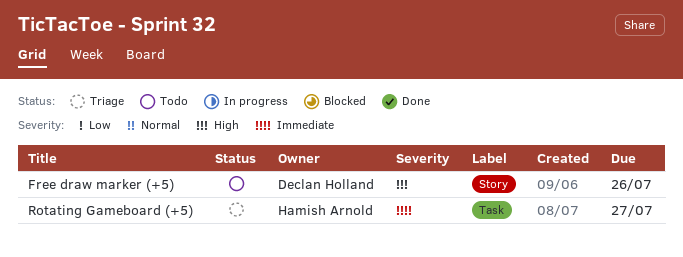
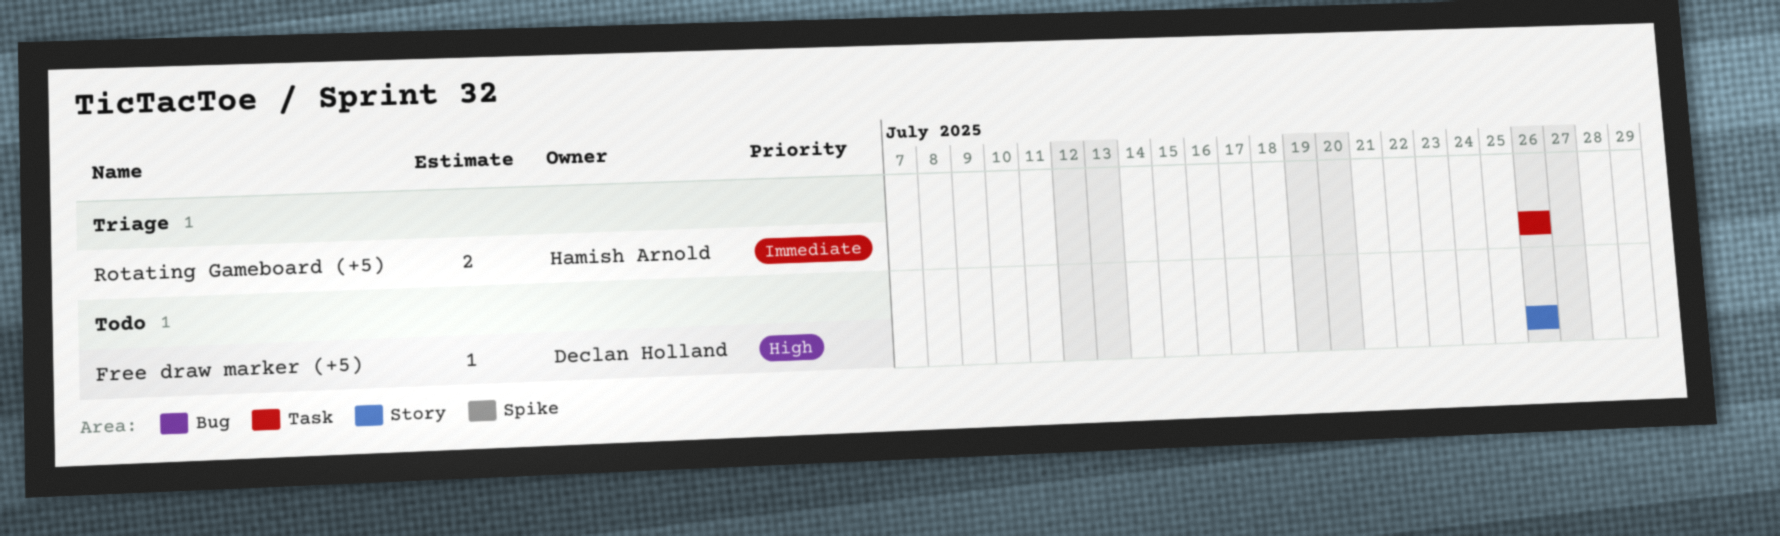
Rotating Gameboard (+5), due: Jul 27 -> Jul 26

